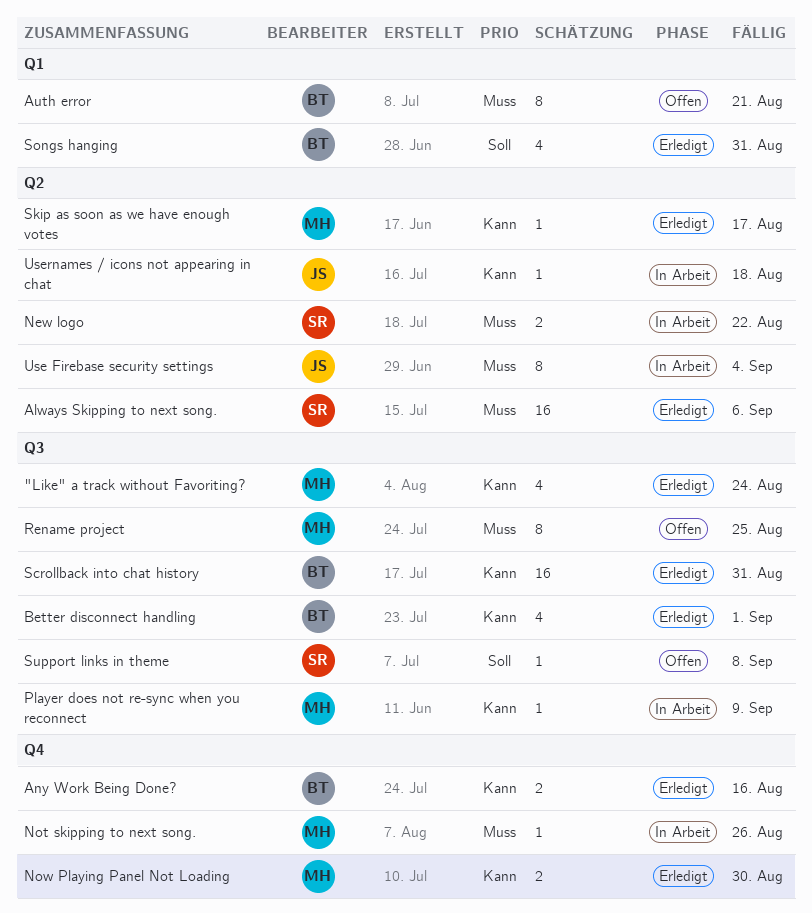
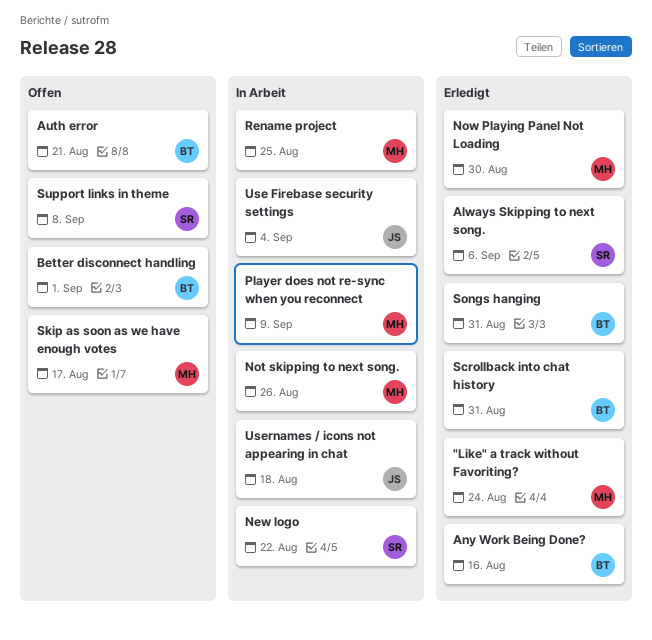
Better disconnect handling, status: Erledigt -> Offen
Rename project, status: Offen -> In Arbeit
Skip as soon as we have enough votes, status: Erledigt -> Offen

